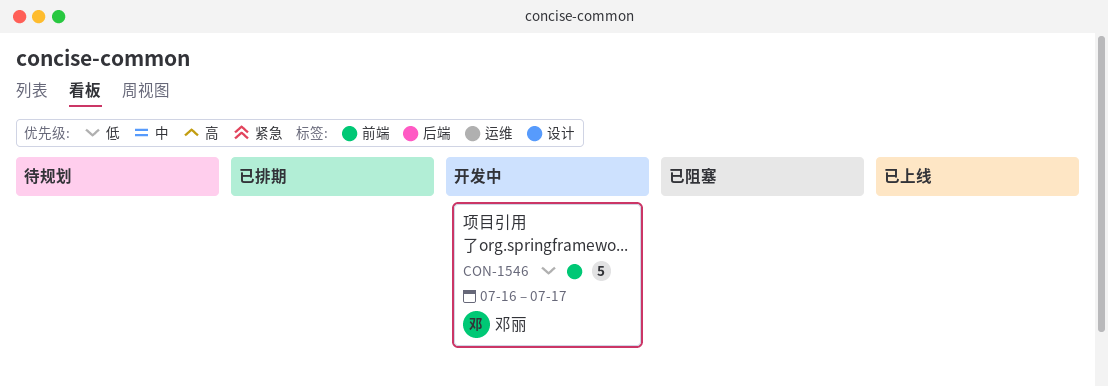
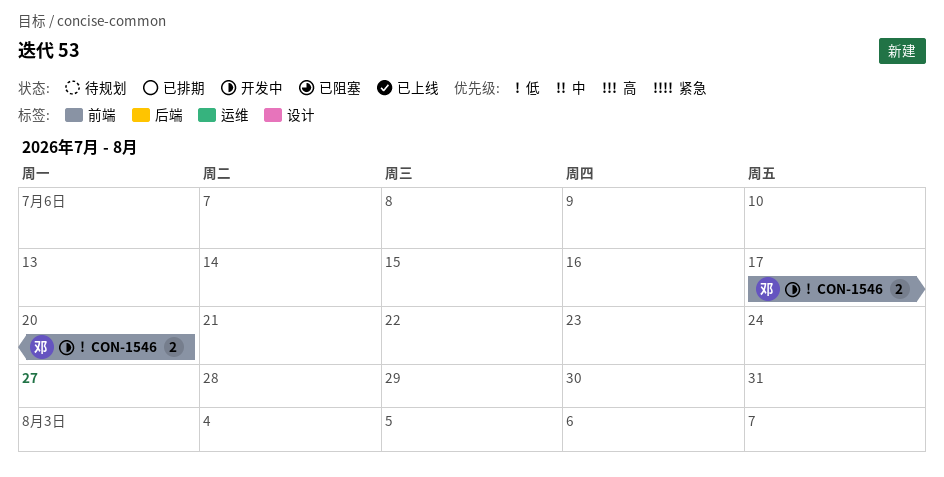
CON-1546, estimate: 5 -> 2
CON-1546, start: Jul 16 -> Jul 17
CON-1546, due: Jul 17 -> Jul 20

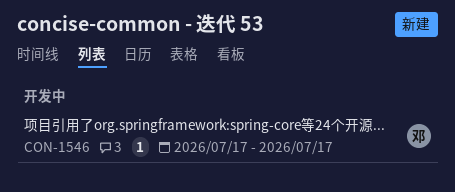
CON-1546, estimate: 2 -> 1
CON-1546, due: Jul 20 -> Jul 17

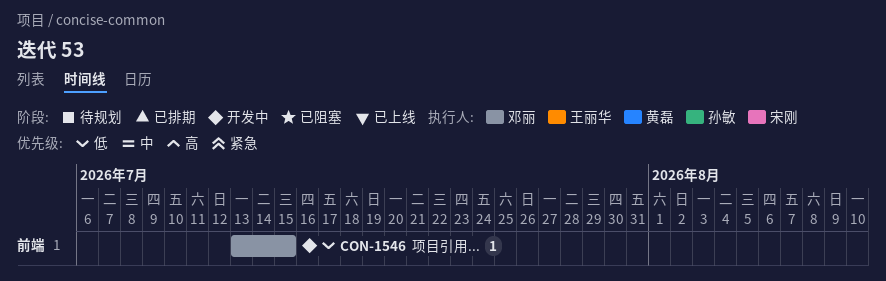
CON-1546, start: Jul 17 -> Jul 13
CON-1546, due: Jul 17 -> Jul 15

